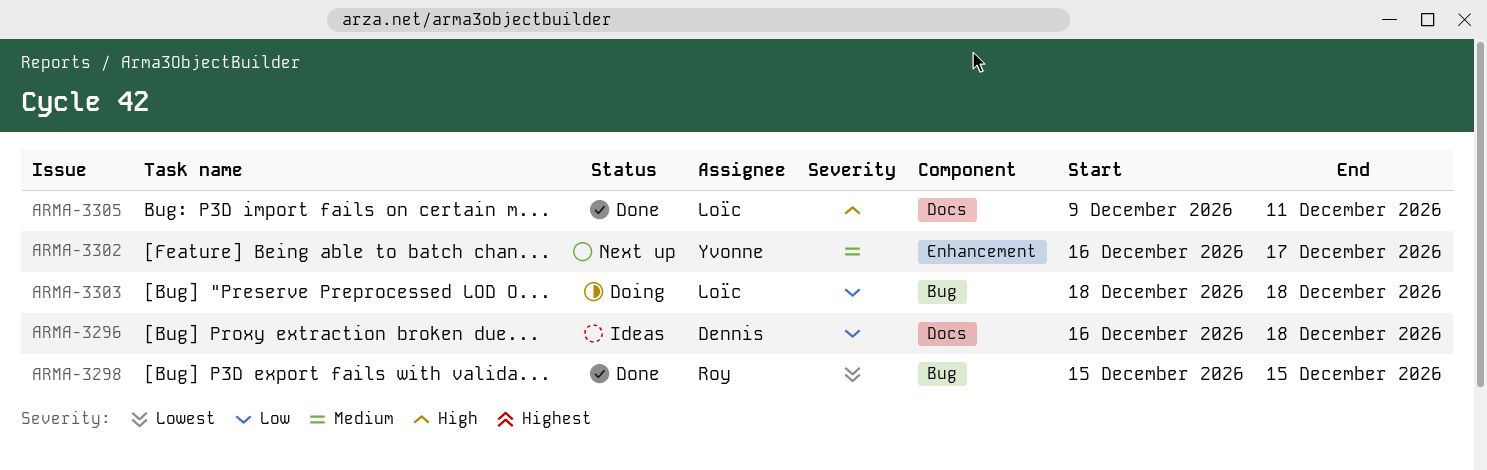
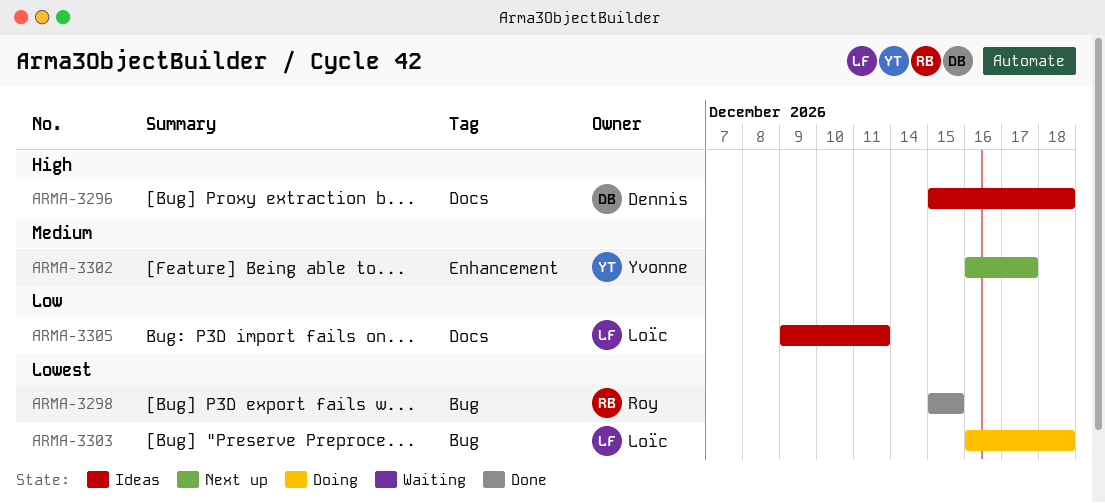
ARMA-3296, priority: Low -> High
ARMA-3296, start: Dec 16 -> Dec 15
ARMA-3303, priority: Low -> Lowest
ARMA-3303, start: Dec 18 -> Dec 16
ARMA-3305, status: Done -> Ideas
ARMA-3305, priority: High -> Low

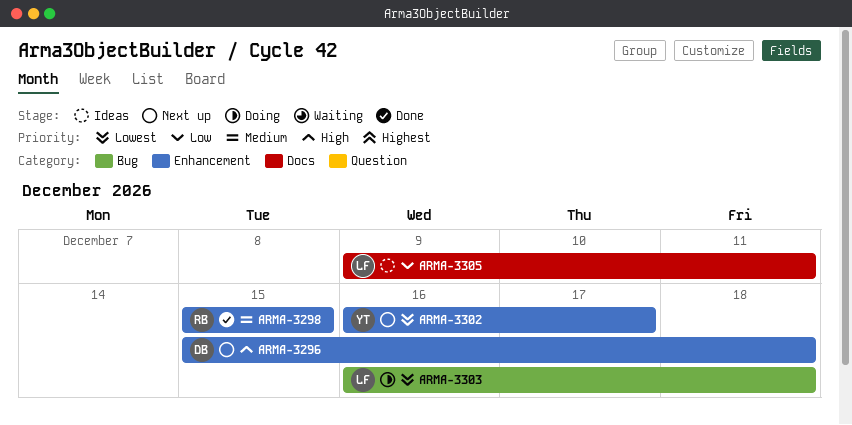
ARMA-3296, status: Ideas -> Next up
ARMA-3296, label: Docs -> Enhancement
ARMA-3298, priority: Lowest -> Medium
ARMA-3298, label: Bug -> Enhancement
ARMA-3302, priority: Medium -> Lowest

